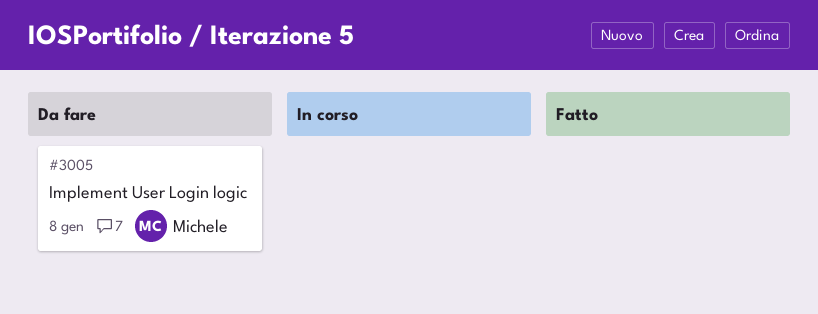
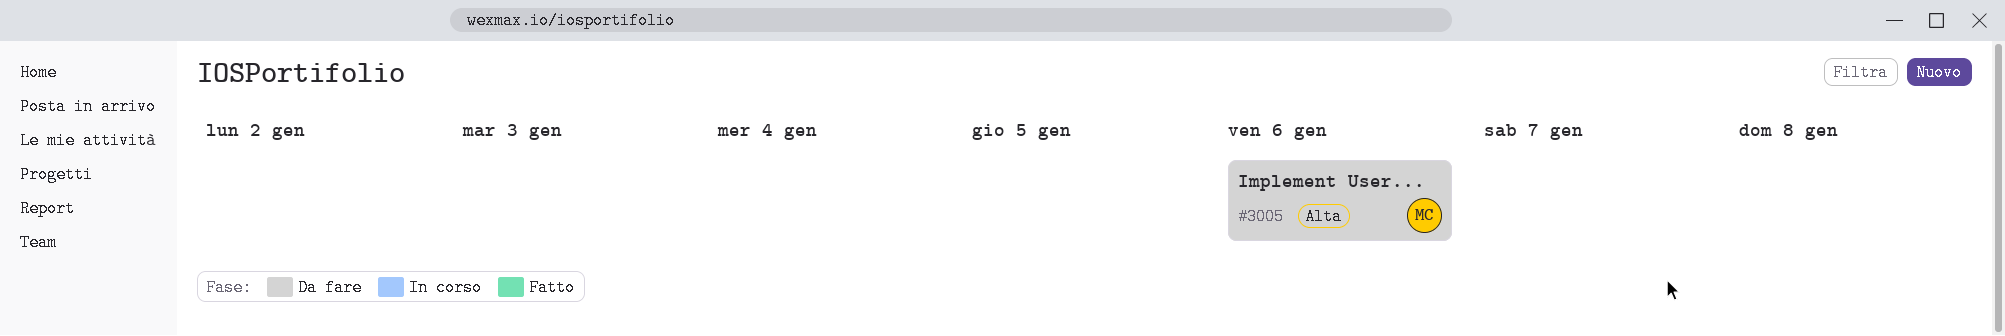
#3005, due: Jan 8 -> Jan 6

